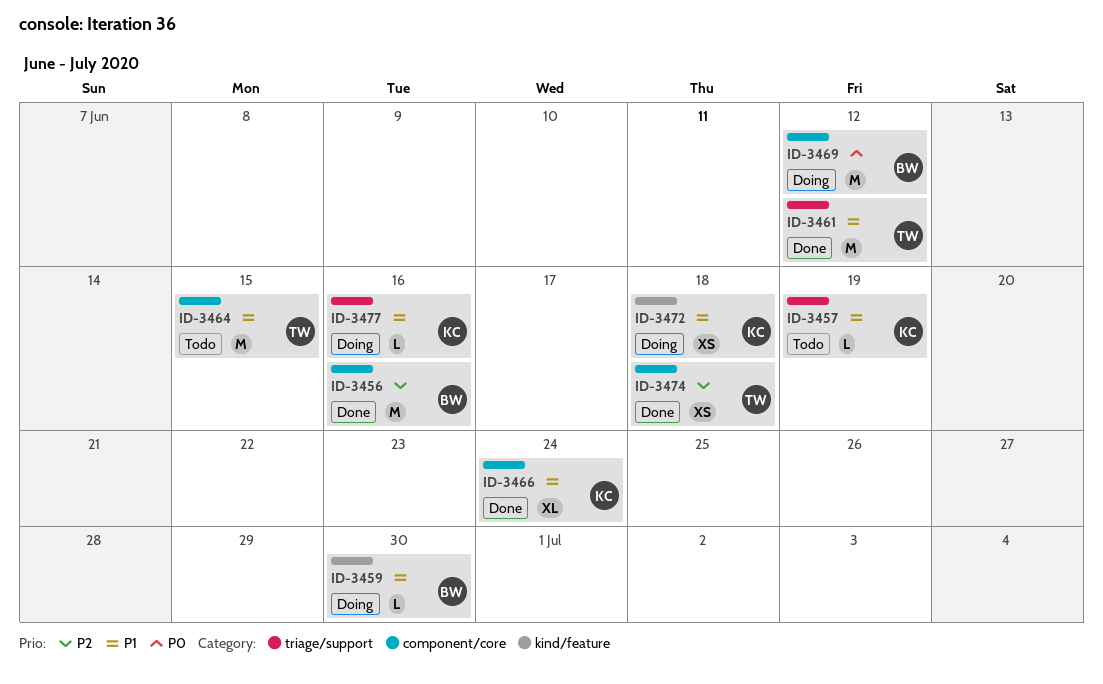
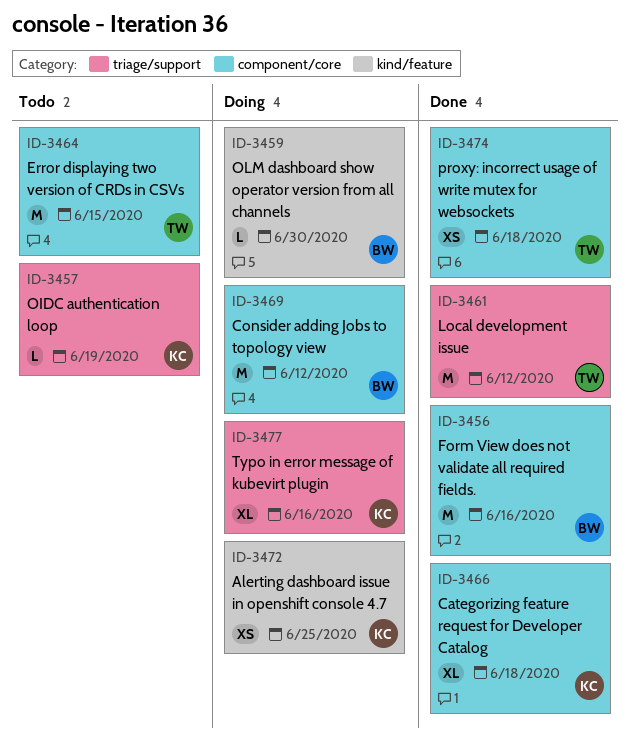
ID-3466, due: Jun 24 -> Jun 18
ID-3472, due: Jun 18 -> Jun 25
ID-3477, estimate: L -> XL

